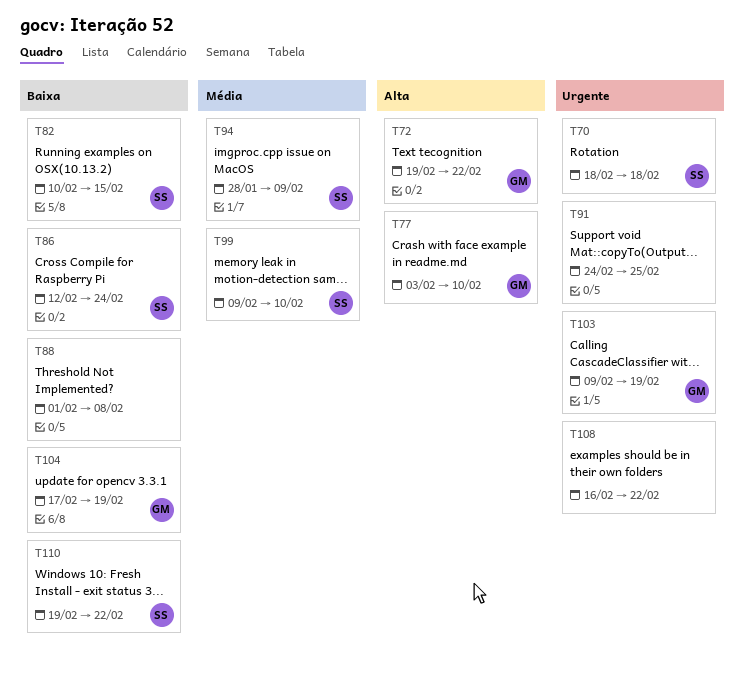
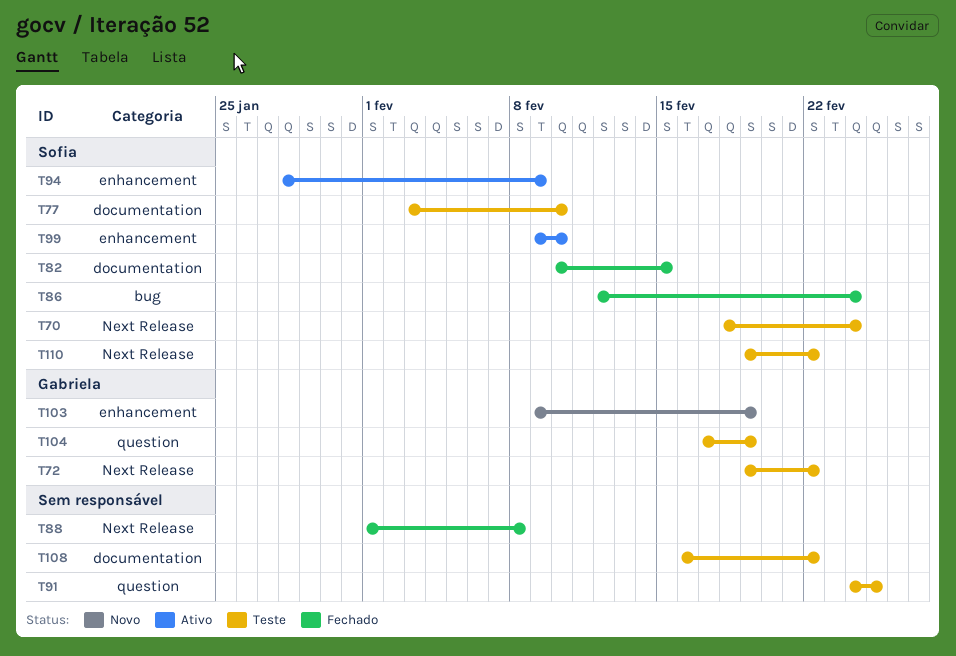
T70, due: Feb 18 -> Feb 24
T77, owner: Gabriela -> Sofia

